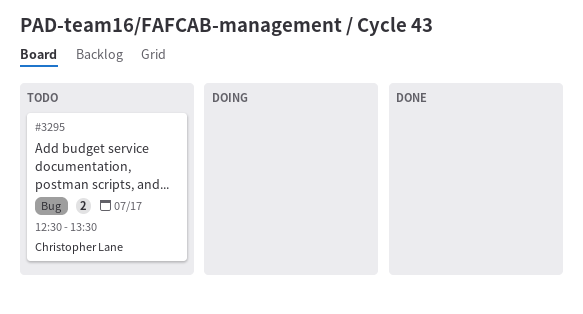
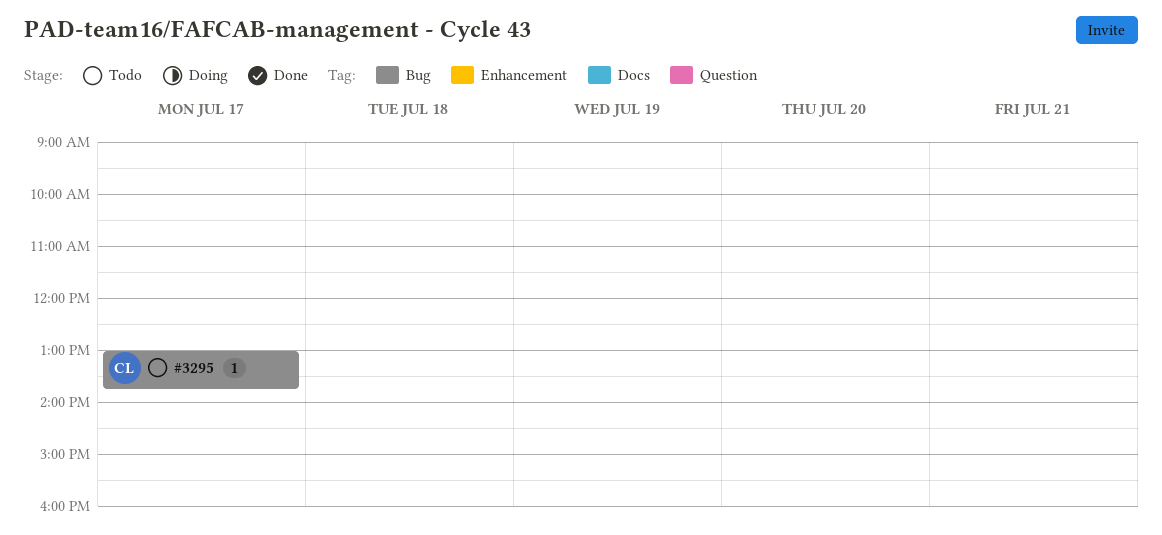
#3295, estimate: 2 -> 1
#3295, begins: 12:30 -> 13:00
#3295, ends: 13:30 -> 13:45

